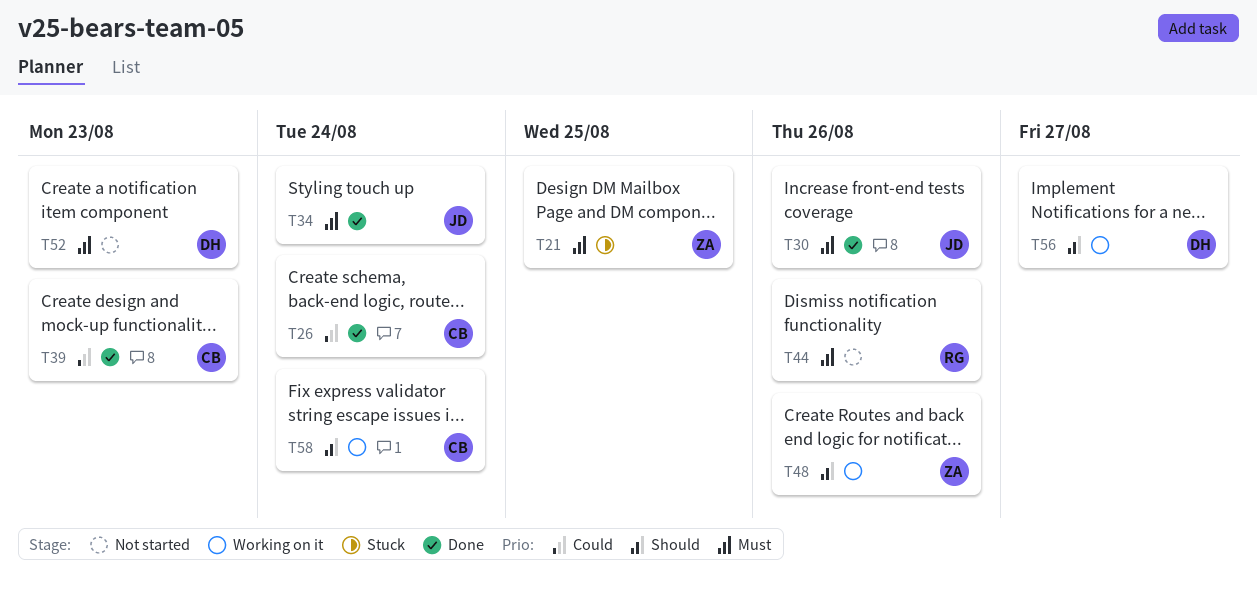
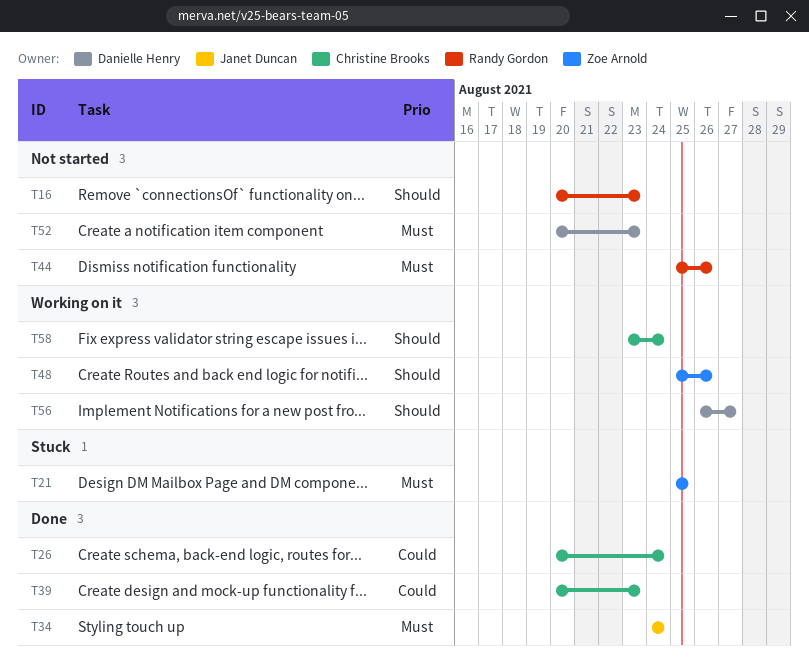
T16: none -> present
T30: present -> none

